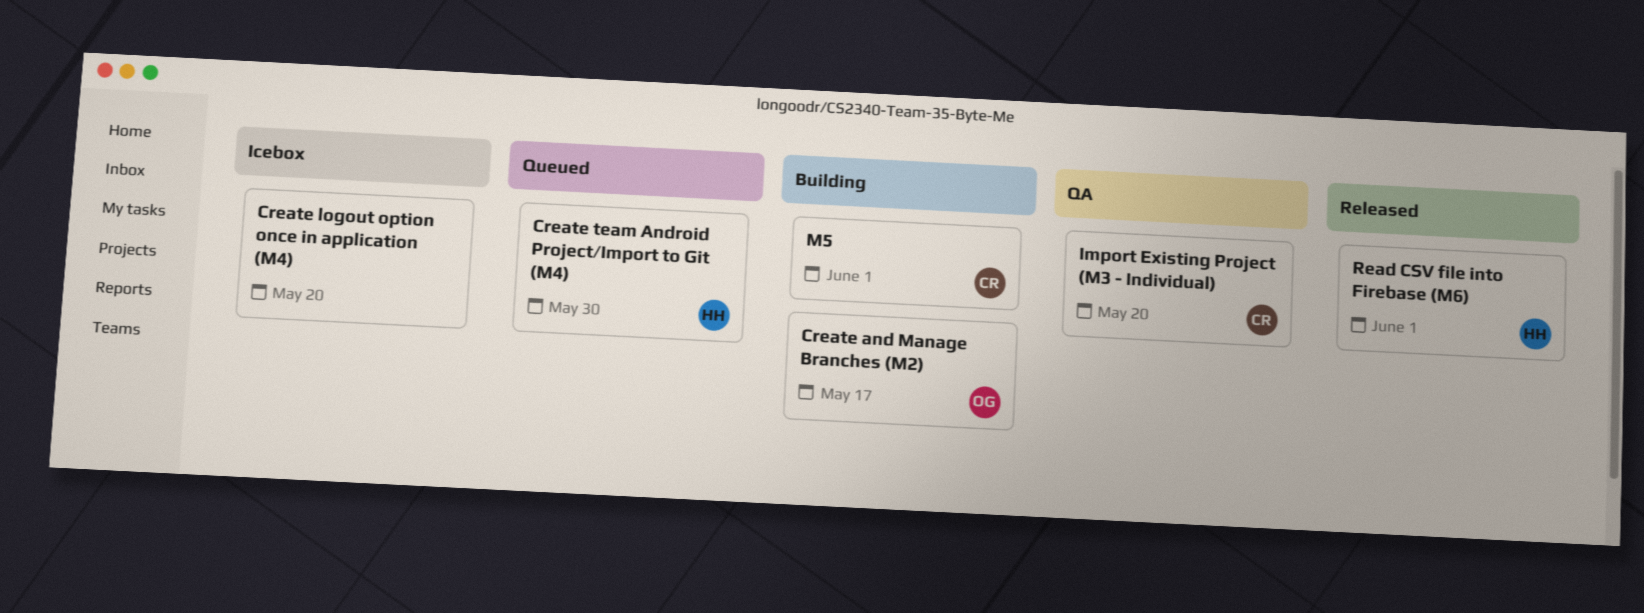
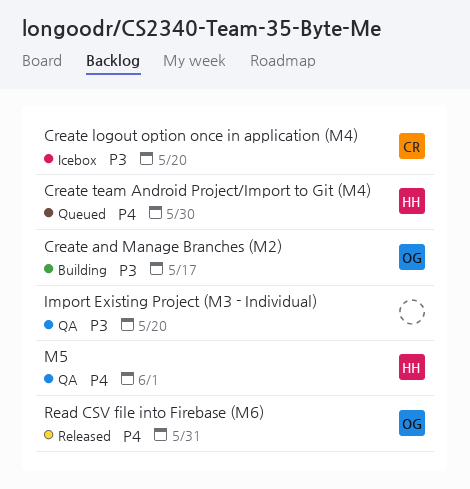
Create logout option once in application (M4), owner: none -> CR
Import Existing Project (M3 - Individual), owner: CR -> none
M5, status: Building -> QA
M5, owner: CR -> HH
Read CSV file into Firebase (M6), owner: HH -> OG
Read CSV file into Firebase (M6), due: Jun 1 -> May 31

